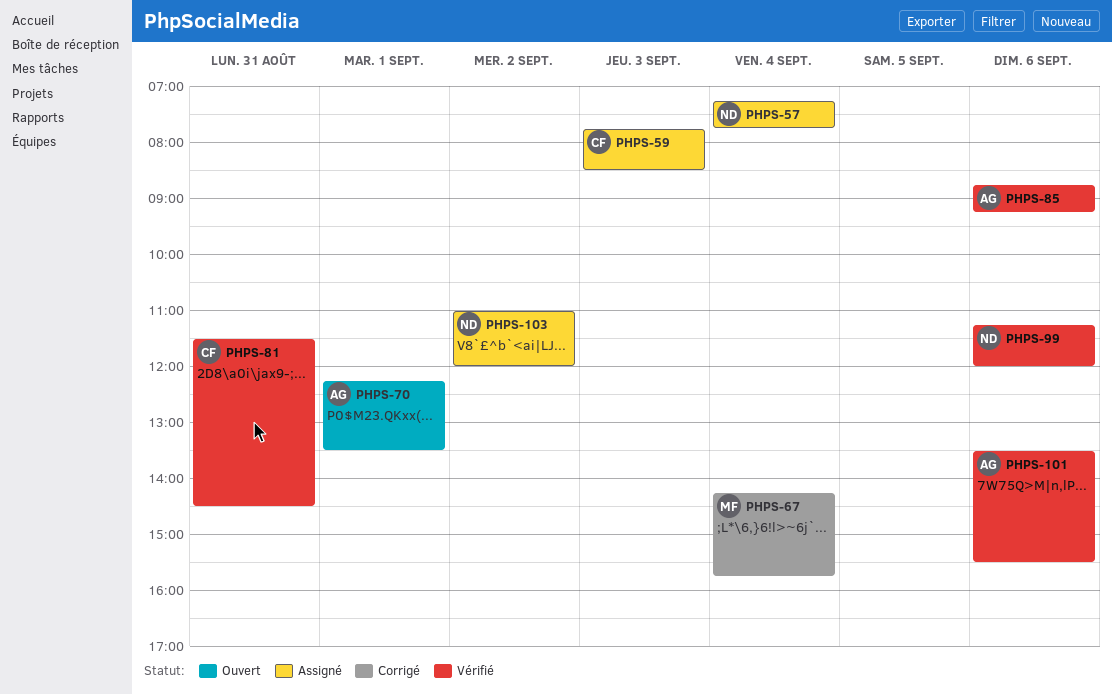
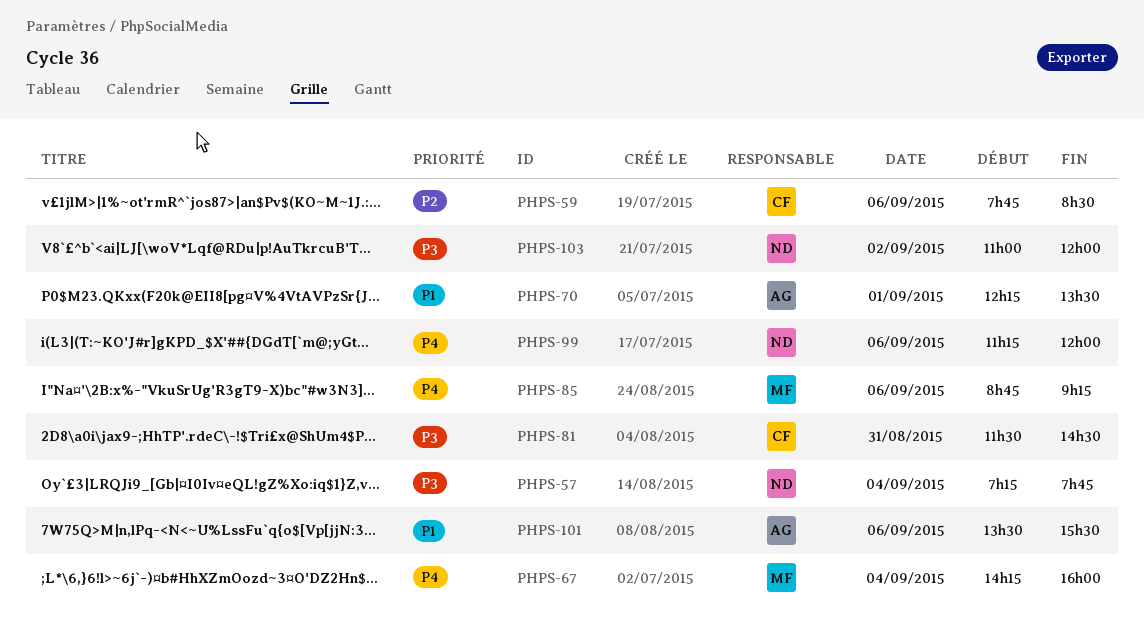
PHPS-59, day: Sep 3 -> Sep 6
PHPS-67, ends: 15:45 -> 16:00
PHPS-85, owner: AG -> MF

